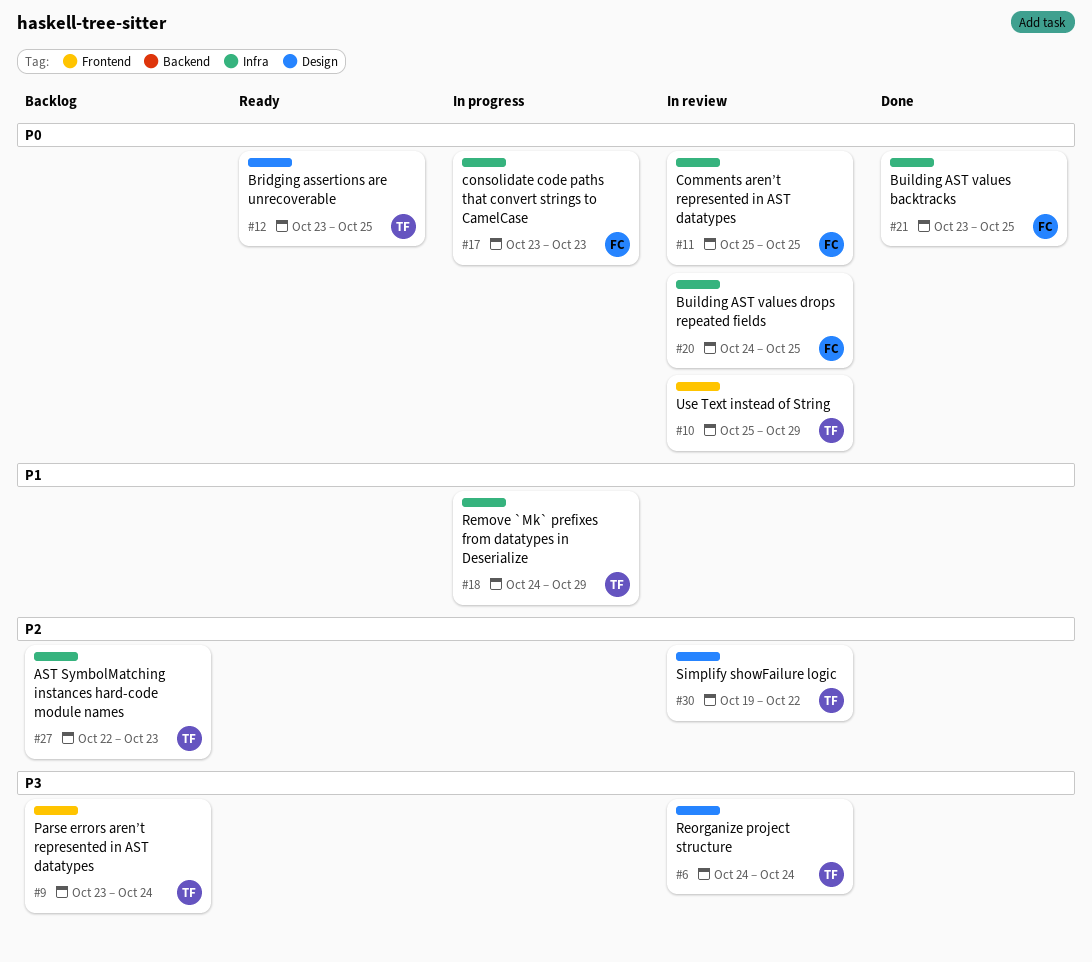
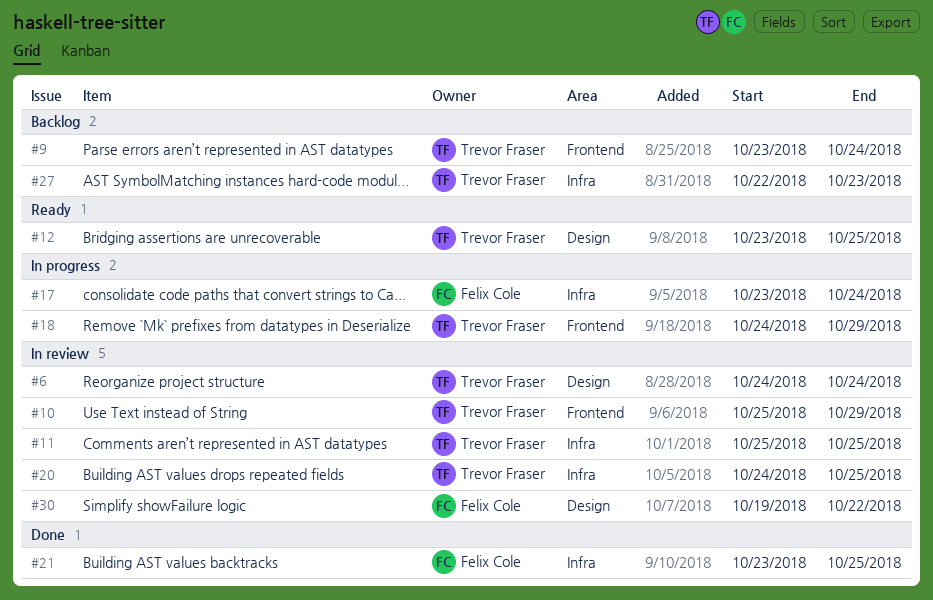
#11, owner: Felix Cole -> Trevor Fraser
#17, due: Oct 23 -> Oct 24
#18, label: Infra -> Frontend
#20, owner: Felix Cole -> Trevor Fraser
#30, owner: Trevor Fraser -> Felix Cole

